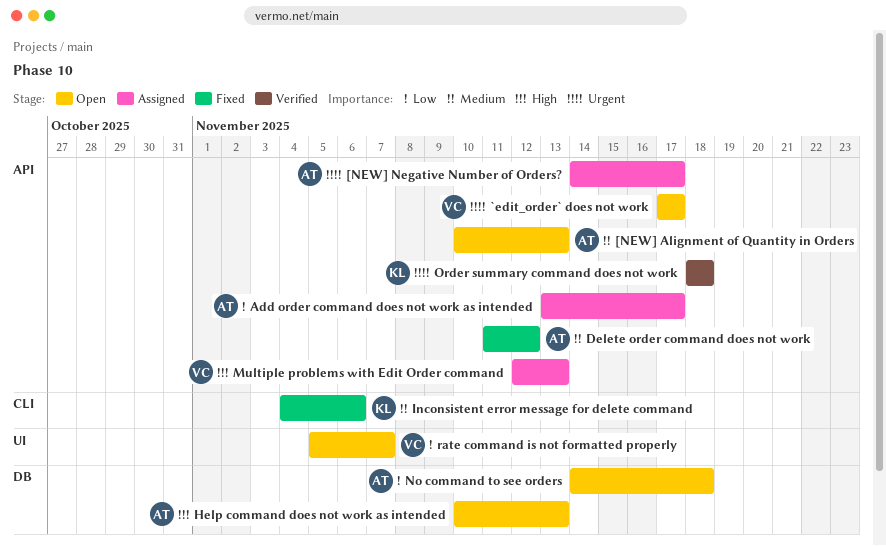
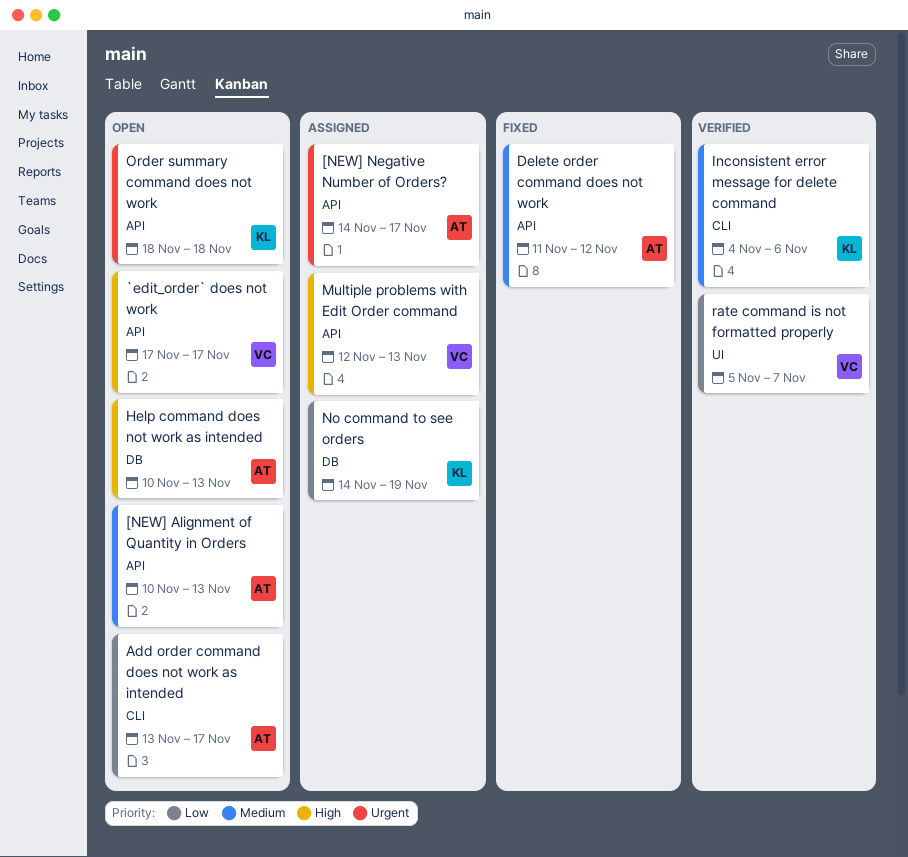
`edit_order` does not work, priority: Urgent -> High
Add order command does not work as intended, status: Assigned -> Open
Add order command does not work as intended, label: API -> CLI
Inconsistent error message for delete command, status: Fixed -> Verified
No command to see orders, status: Open -> Assigned
No command to see orders, owner: AT -> KL
No command to see orders, due: Nov 18 -> Nov 19
Order summary command does not work, status: Verified -> Open
rate command is not formatted properly, status: Open -> Verified

